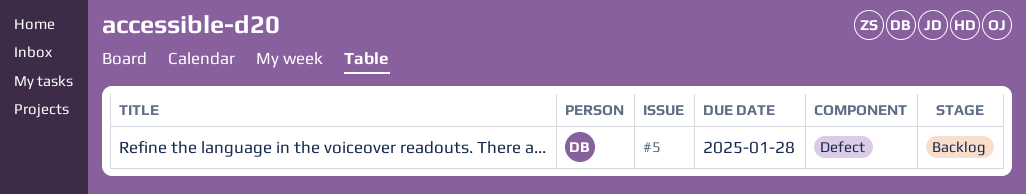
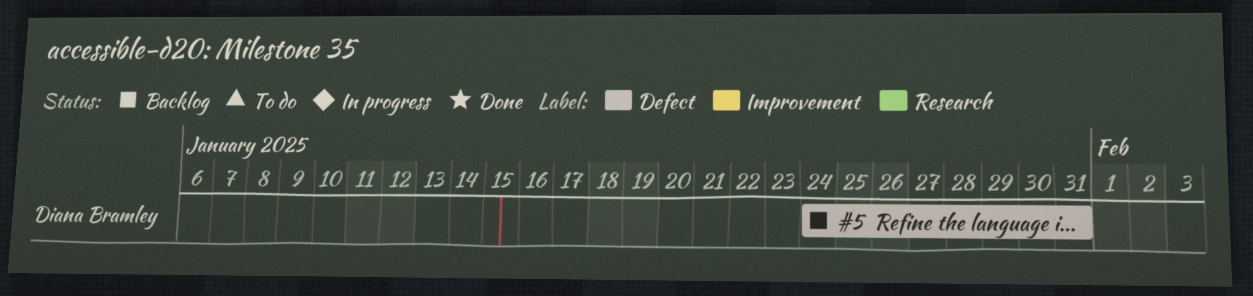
#5, due: Jan 28 -> Jan 31

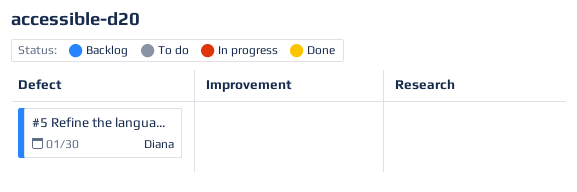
#5, due: Jan 31 -> Jan 30

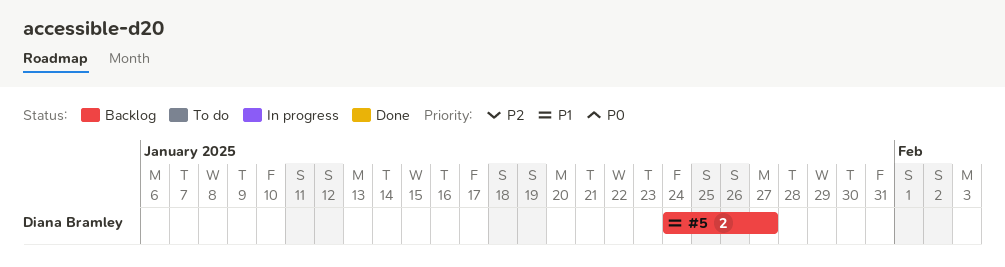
#5, due: Jan 30 -> Jan 27

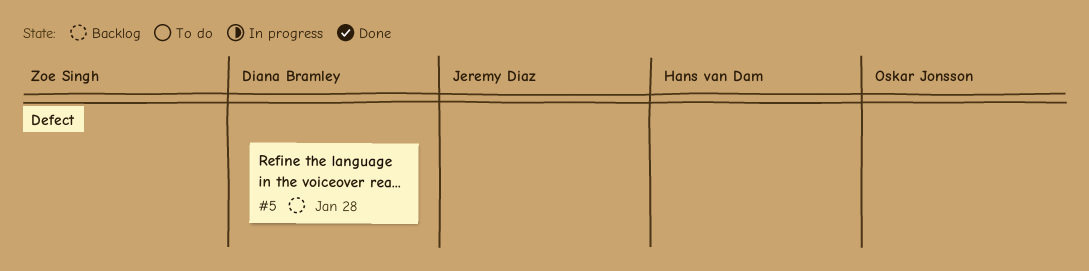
#5, due: Jan 27 -> Jan 28

